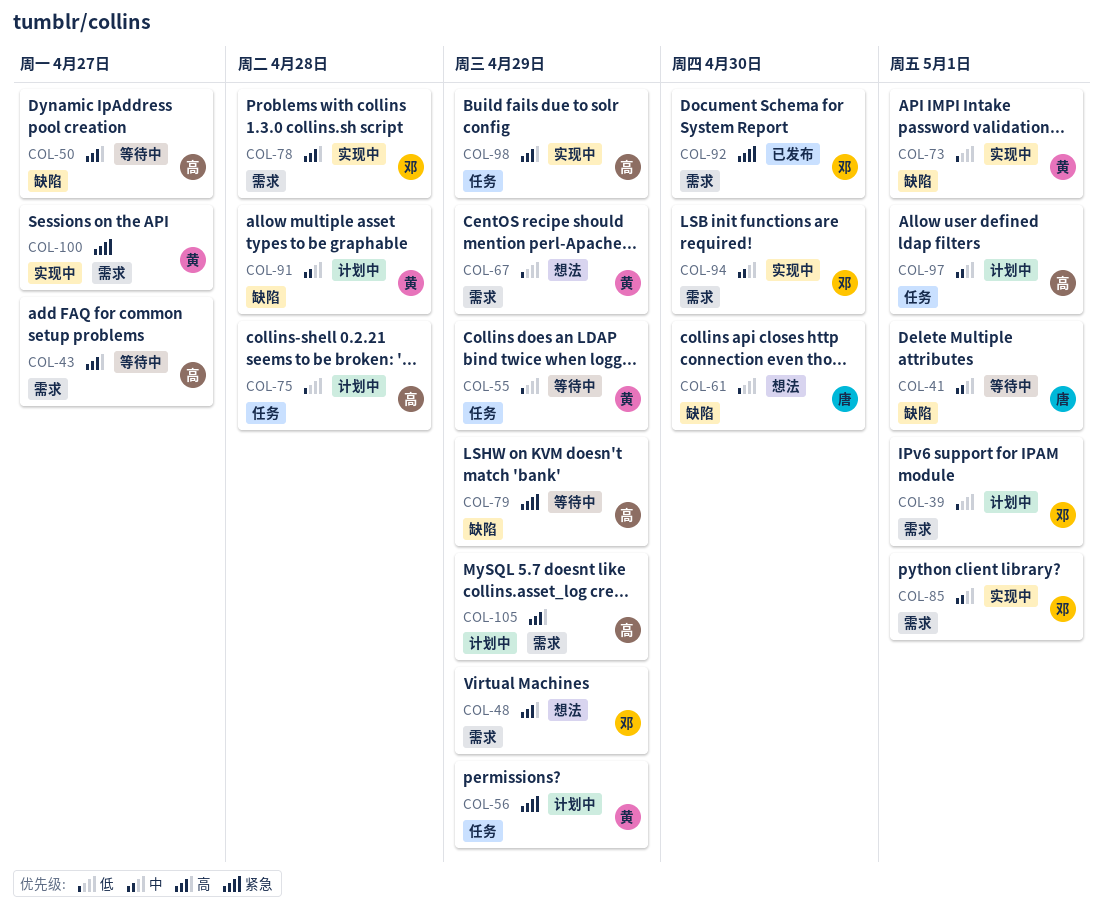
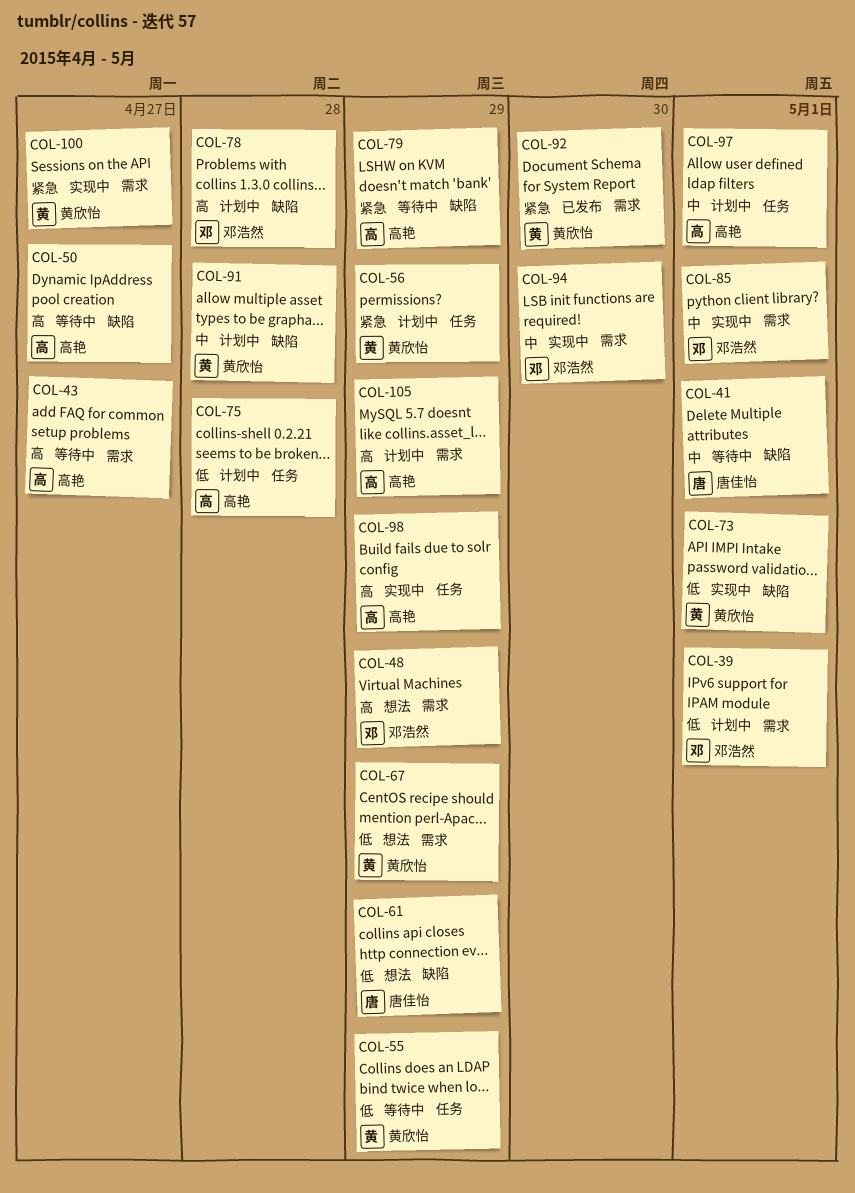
COL-61, due: Apr 30 -> Apr 29
COL-78, status: 实现中 -> 计划中
COL-78, label: 需求 -> 缺陷
COL-92, owner: 邓浩然 -> 黄欣怡

